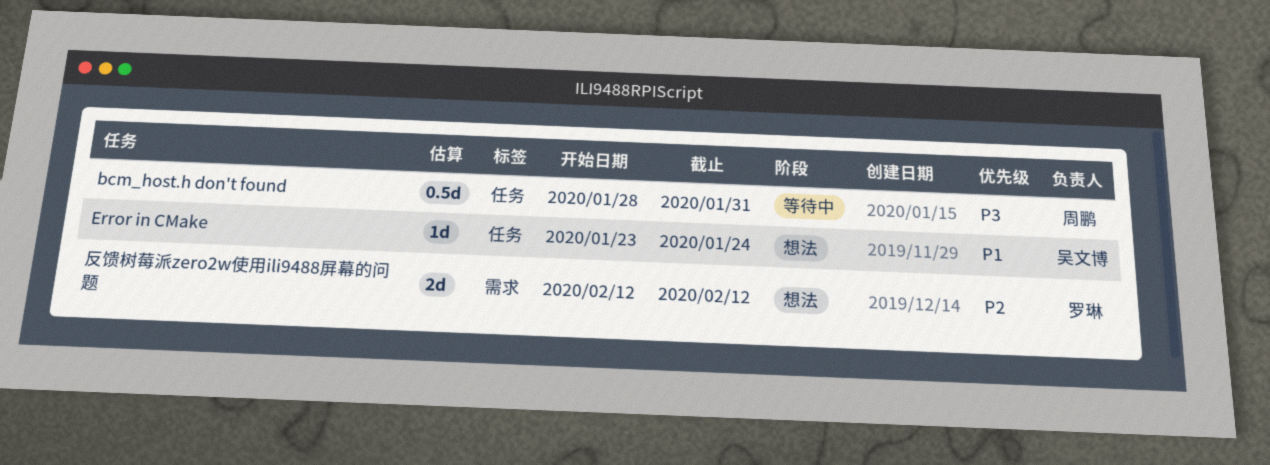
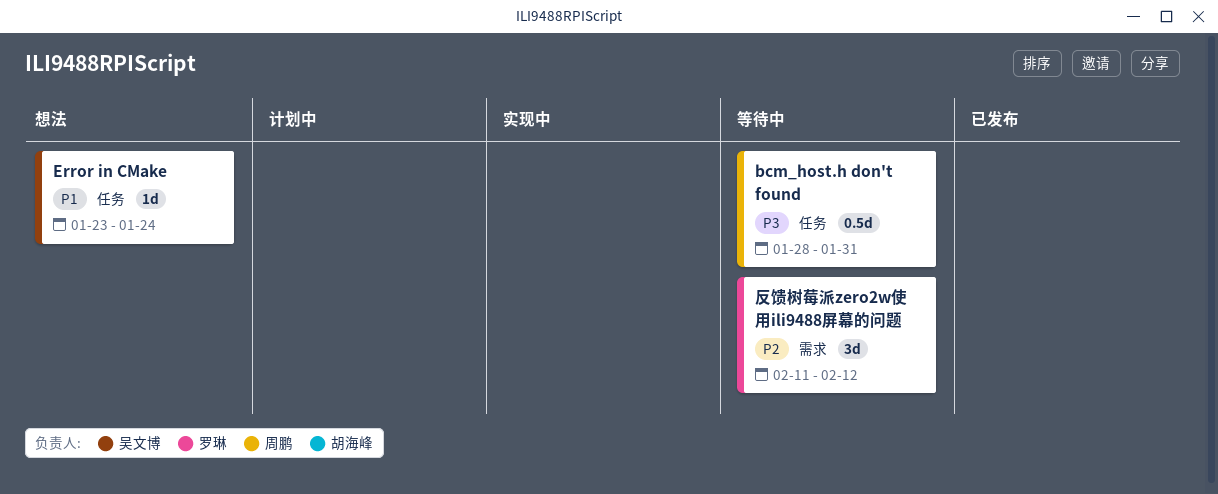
反馈树莓派zero2w使用ili9488屏幕的问题, status: 想法 -> 等待中
反馈树莓派zero2w使用ili9488屏幕的问题, estimate: 2d -> 3d
反馈树莓派zero2w使用ili9488屏幕的问题, start: Feb 12 -> Feb 11

